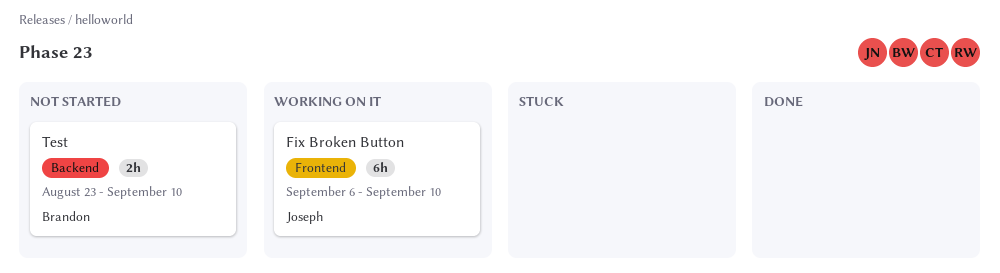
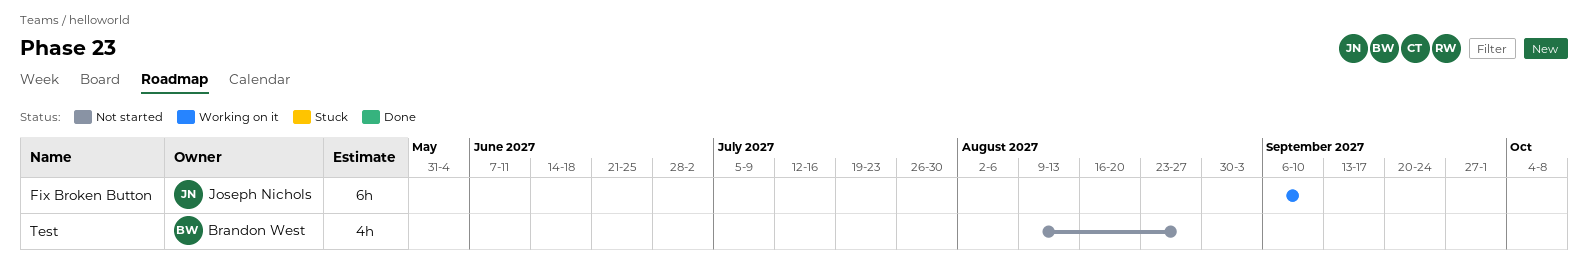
Test, estimate: 2h -> 4h
Test, start: Aug 23 -> Aug 9
Test, due: Sep 10 -> Aug 27

